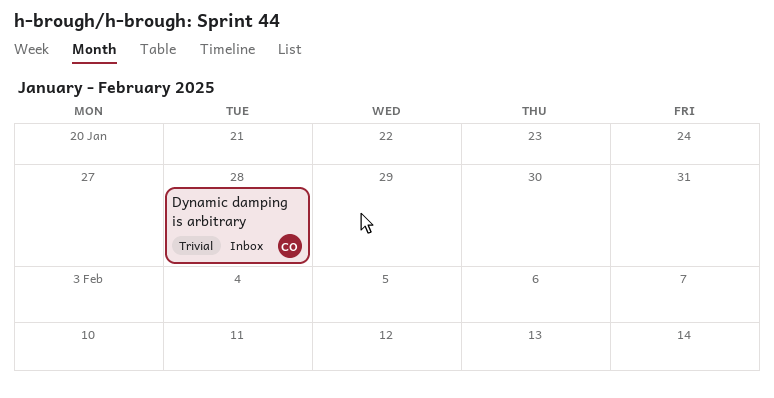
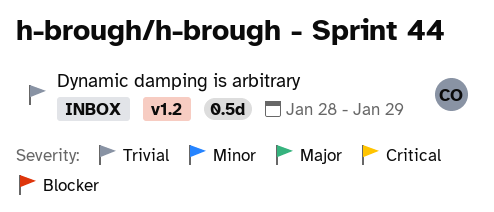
Dynamic damping is arbitrary, due: Jan 28 -> Jan 29

